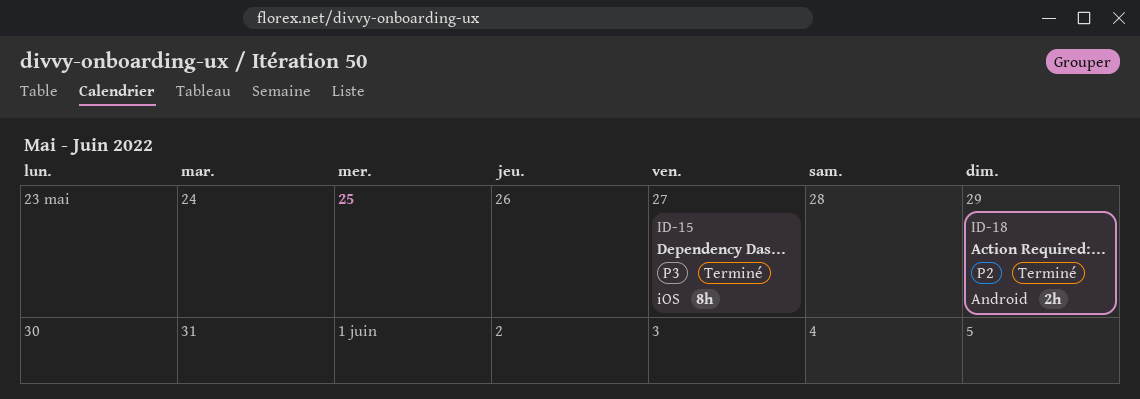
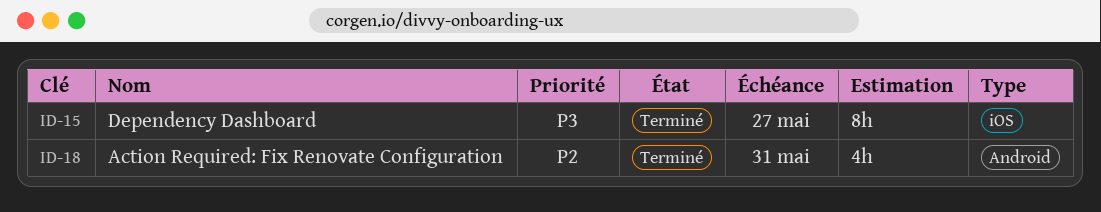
ID-18, estimate: 2h -> 4h
ID-18, due: May 29 -> May 31

